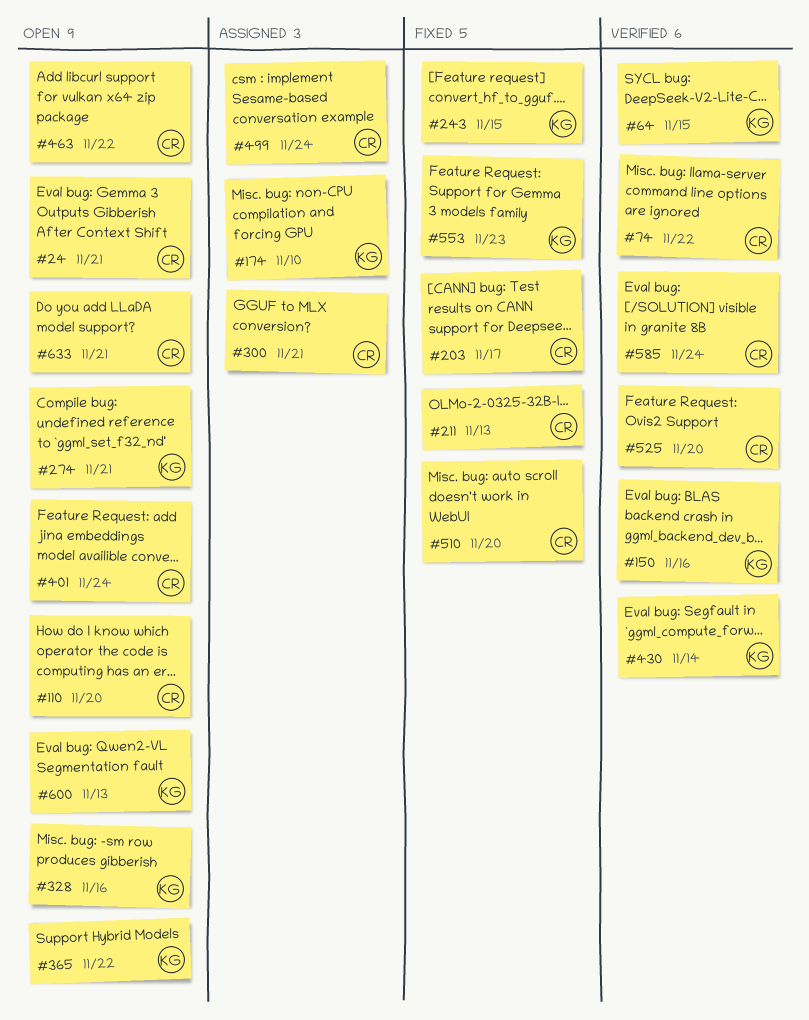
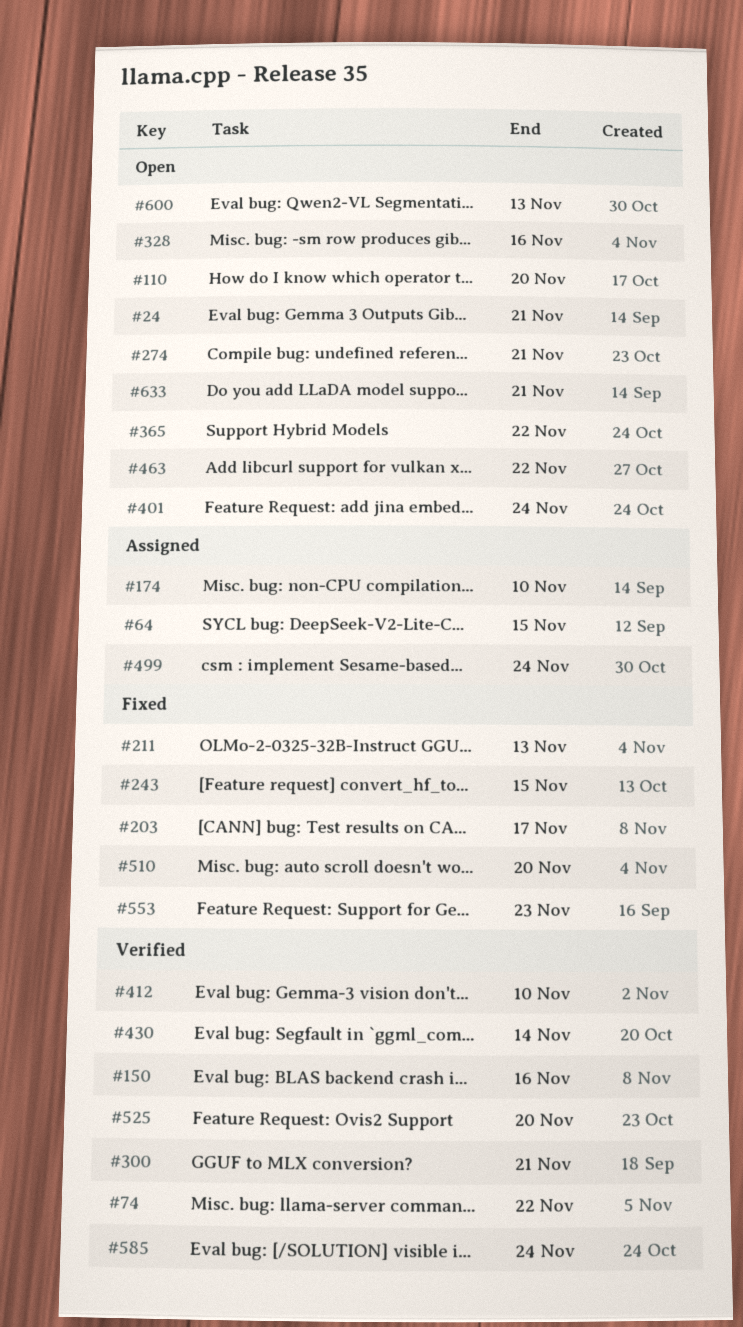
#64, status: Verified -> Assigned
#300, status: Assigned -> Verified
#412: none -> present

